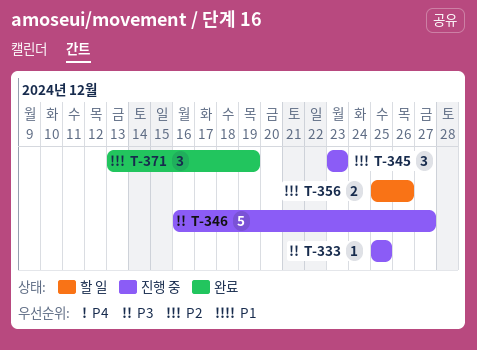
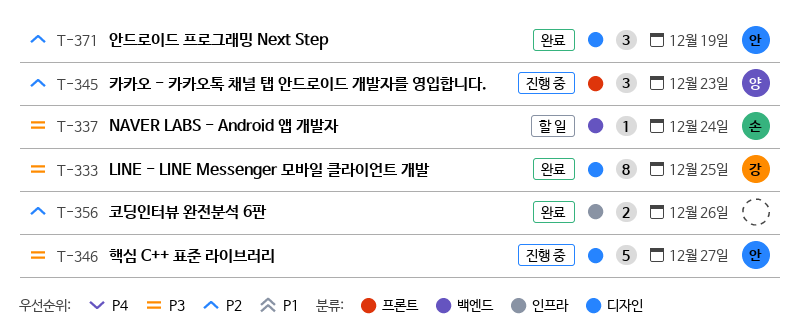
T-333, status: 진행 중 -> 완료
T-333, estimate: 1 -> 8
T-337: none -> present
T-356, status: 할 일 -> 완료

